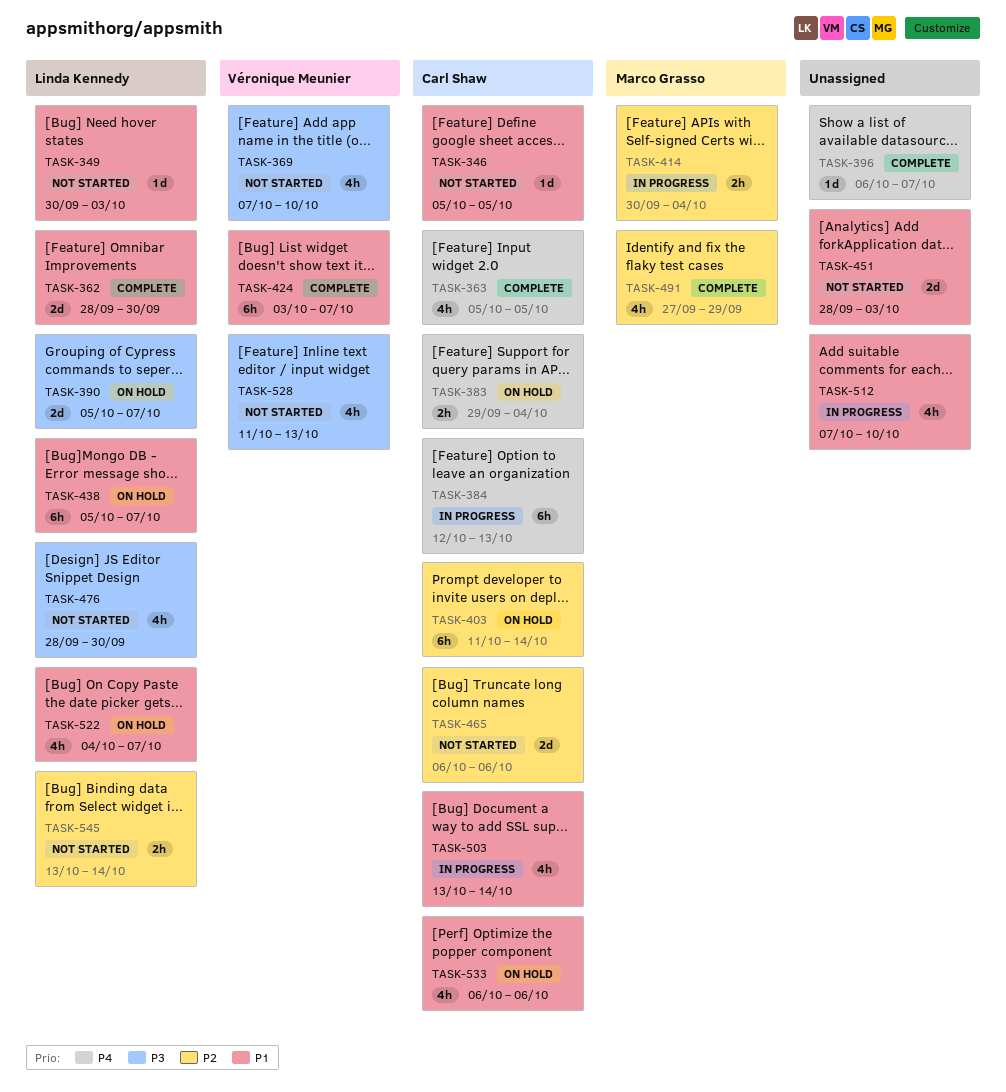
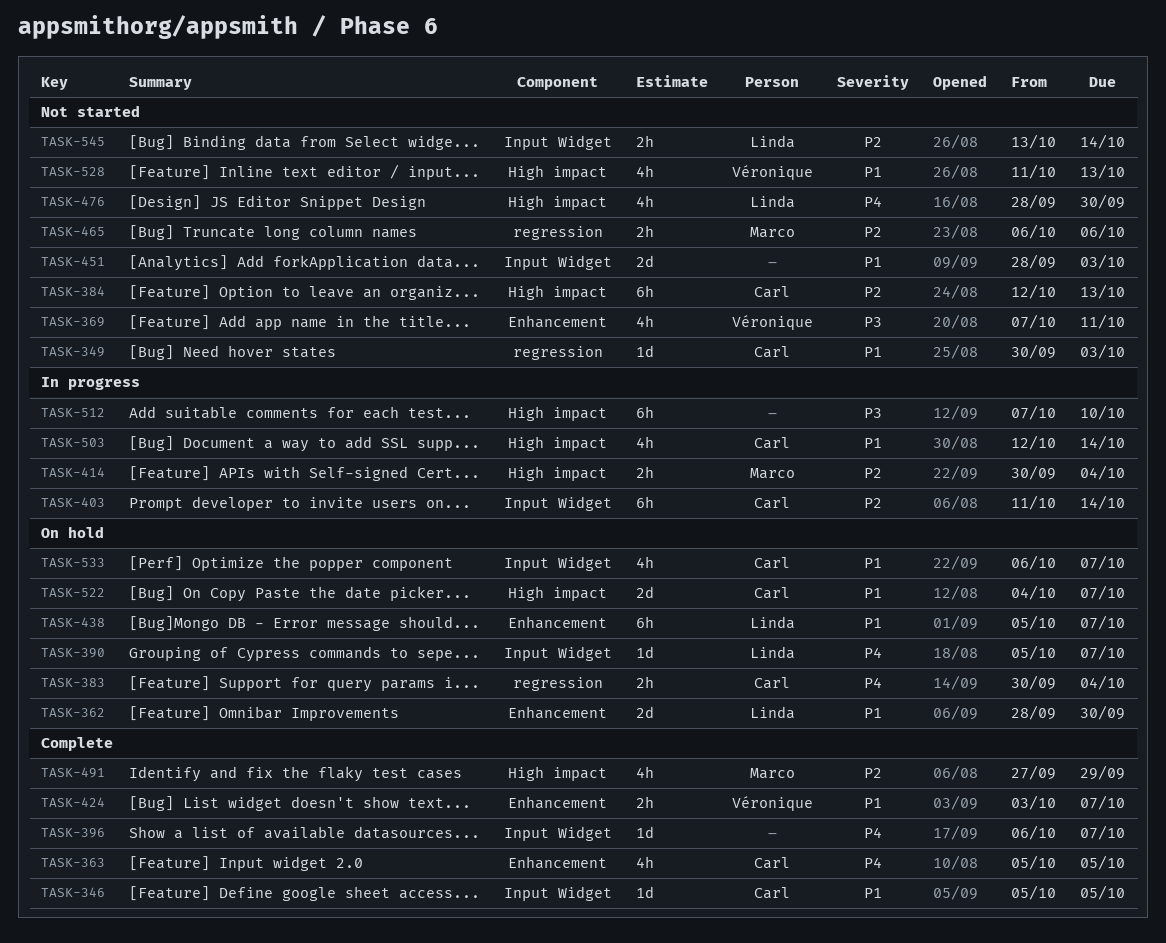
TASK-346, status: Not started -> Complete
TASK-349, owner: Linda Kennedy -> Carl Shaw
TASK-362, status: Complete -> On hold
TASK-369, due: Oct 10 -> Oct 11
TASK-383, start: Sep 29 -> Sep 30
TASK-384, status: In progress -> Not started
TASK-384, priority: P4 -> P2
TASK-390, priority: P3 -> P4
TASK-390, estimate: 2d -> 1d
TASK-403, status: On hold -> In progress
TASK-424, estimate: 6h -> 2h
TASK-465, owner: Carl Shaw -> Marco Grasso
TASK-465, estimate: 2d -> 2h
TASK-476, priority: P3 -> P4
TASK-503, start: Oct 13 -> Oct 12
TASK-512, priority: P1 -> P3
TASK-512, estimate: 4h -> 6h
TASK-522, owner: Linda Kennedy -> Carl Shaw
TASK-522, estimate: 4h -> 2d
TASK-528, priority: P3 -> P1
TASK-533, due: Oct 6 -> Oct 7

